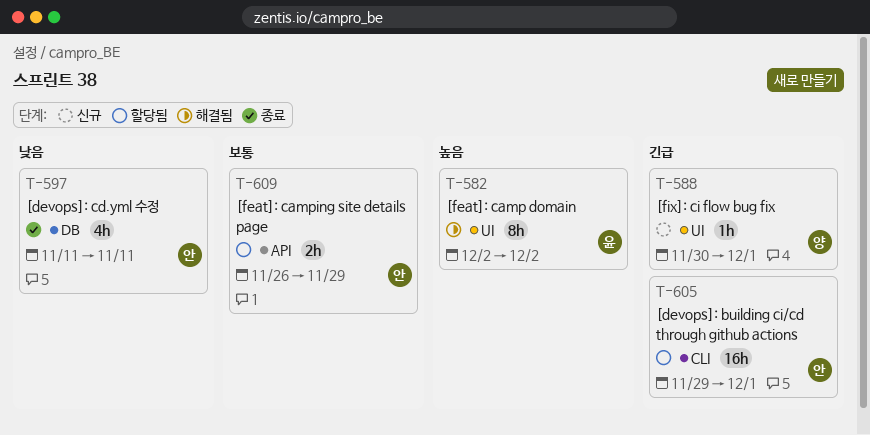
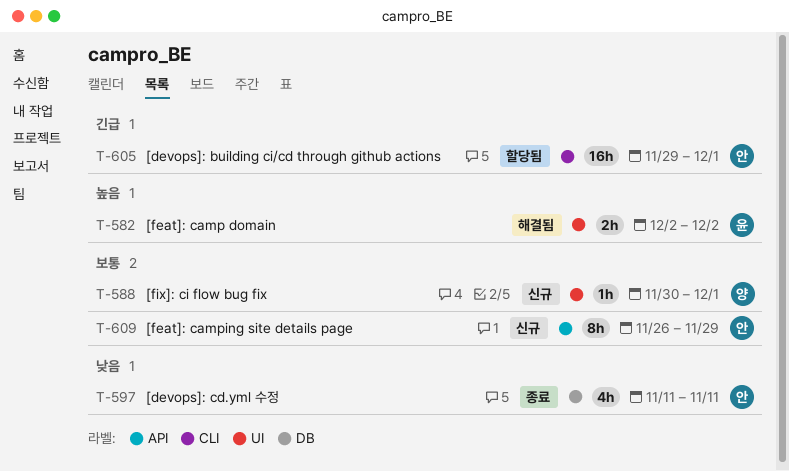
T-582, estimate: 8h -> 2h
T-588, priority: 긴급 -> 보통
T-609, status: 할당됨 -> 신규
T-609, estimate: 2h -> 8h

